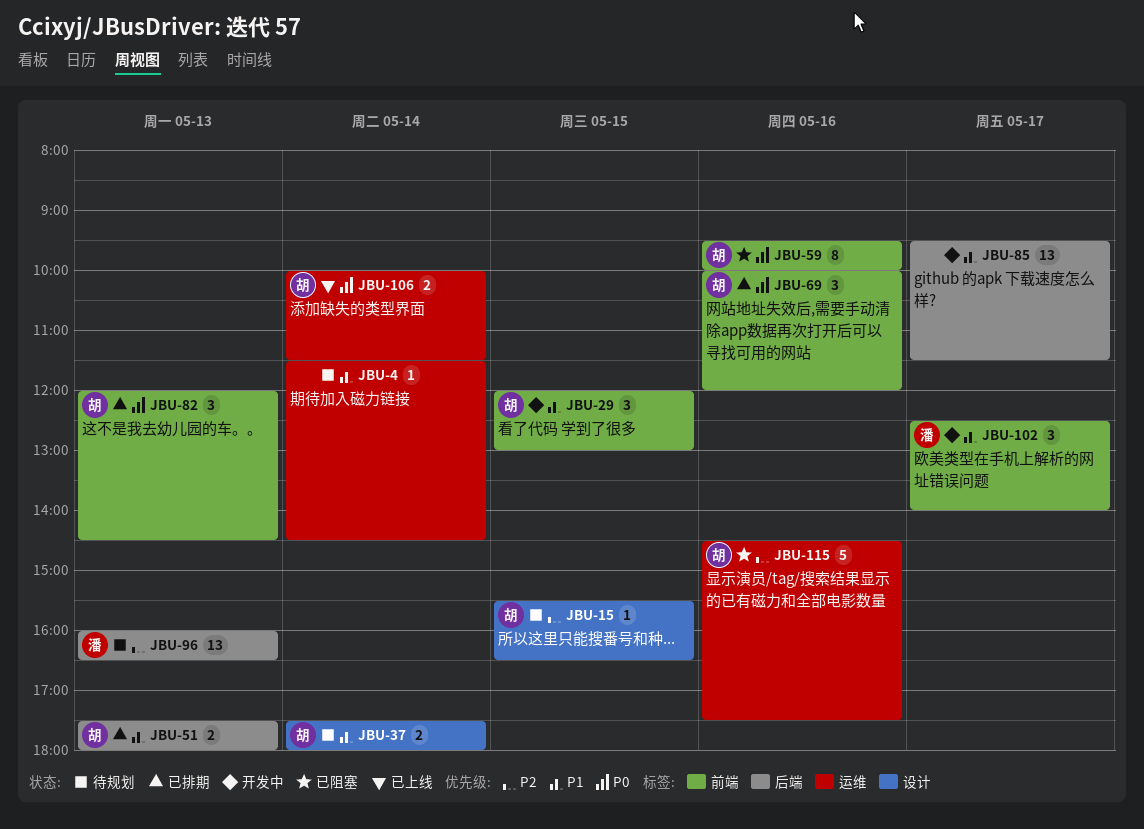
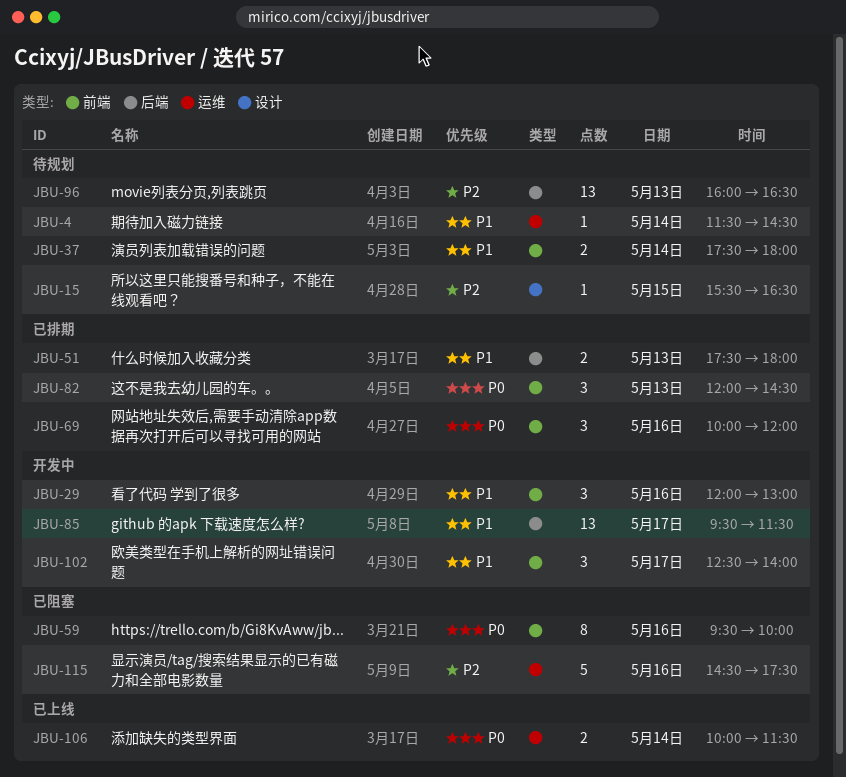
JBU-29, day: May 15 -> May 16
JBU-37, label: 设计 -> 前端

